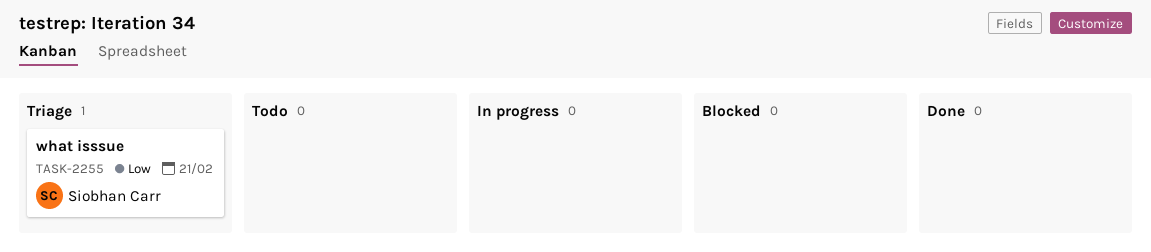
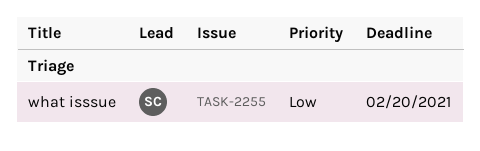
TASK-2255, due: Feb 21 -> Feb 20

